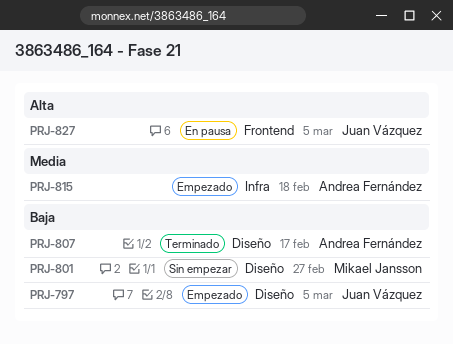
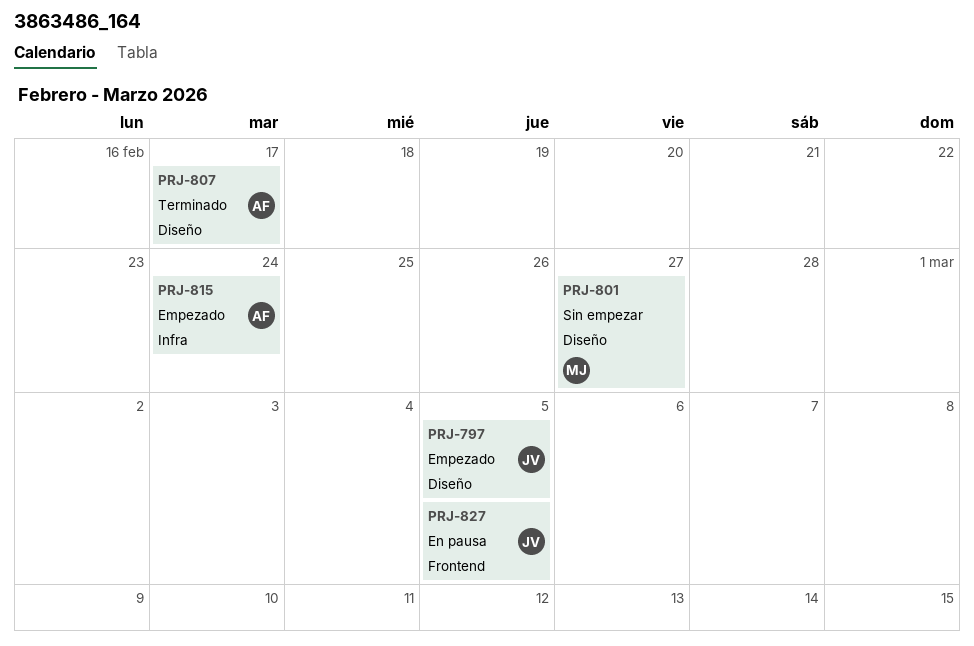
PRJ-815, due: Feb 18 -> Feb 24

